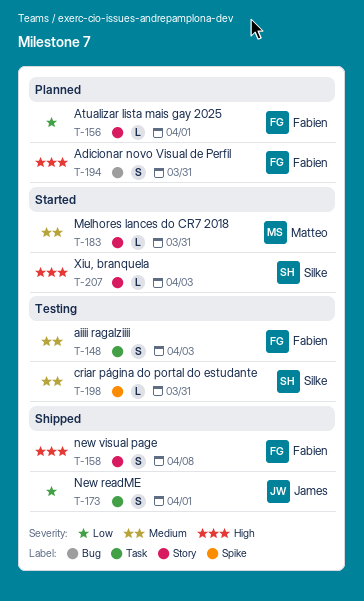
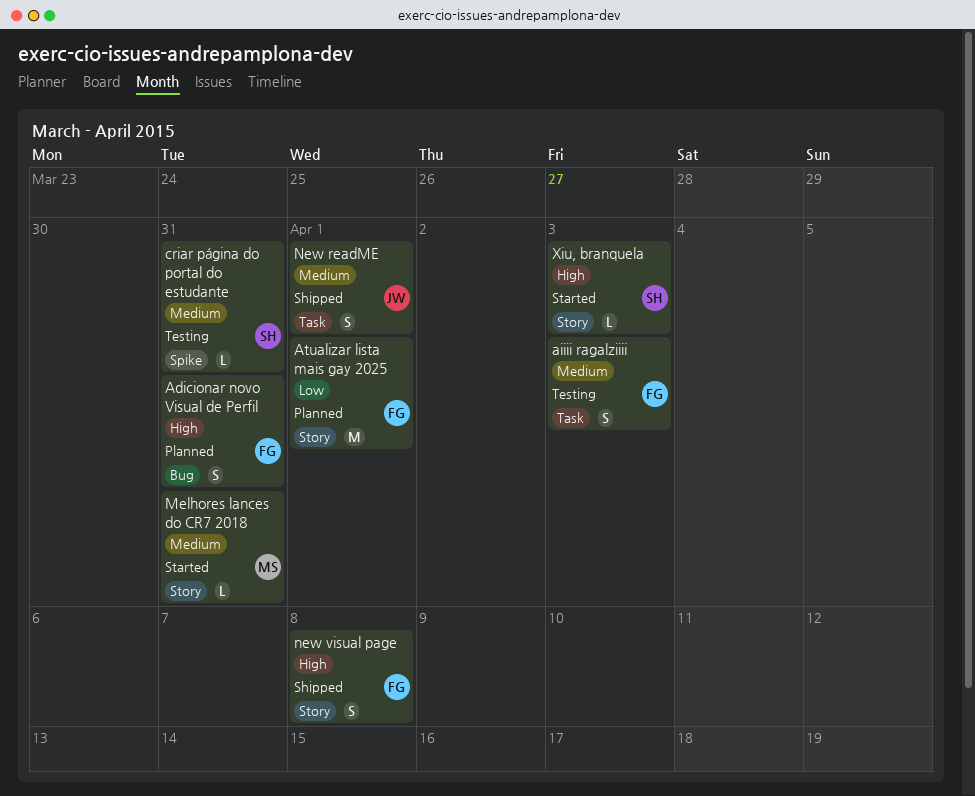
Atualizar lista mais gay 2025, estimate: L -> M
New readME, priority: Low -> Medium

